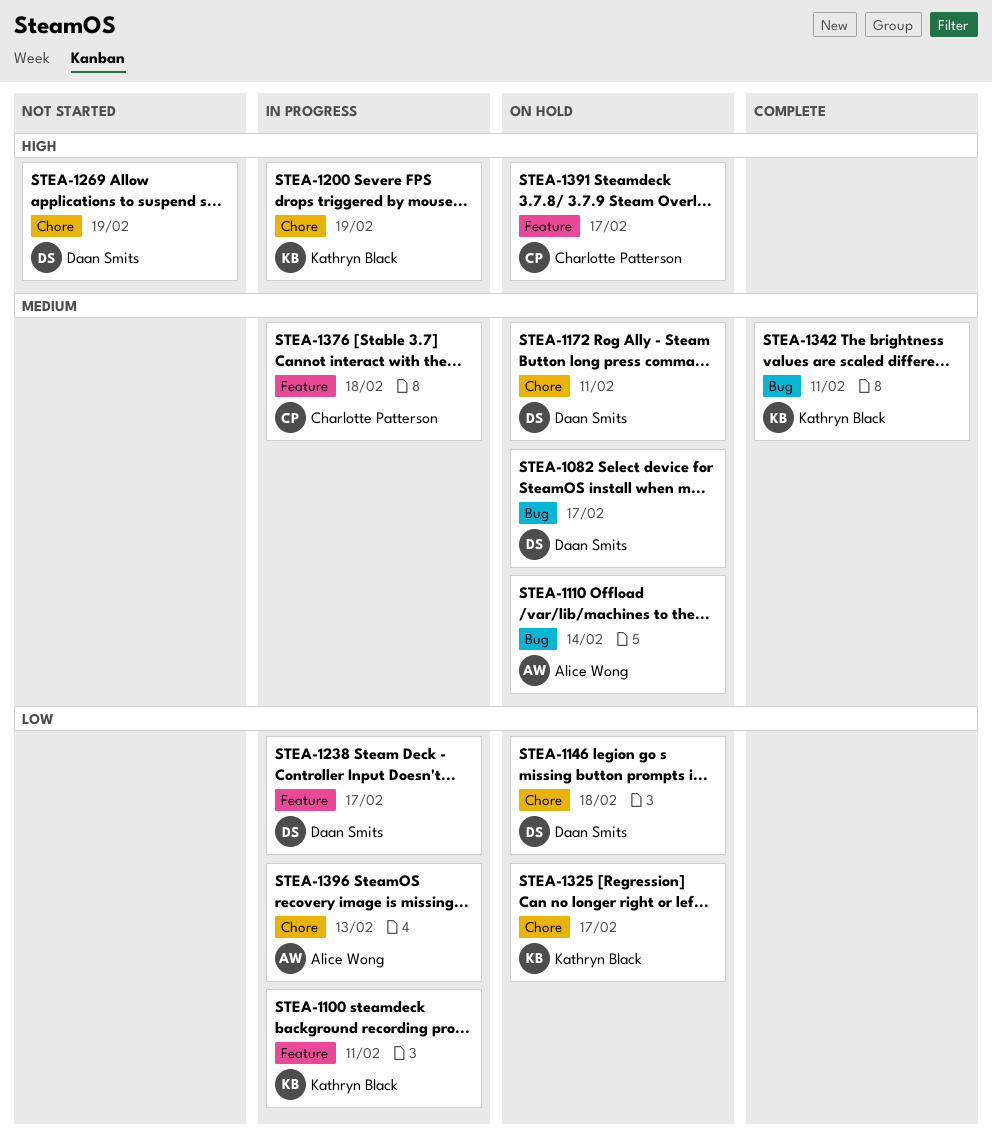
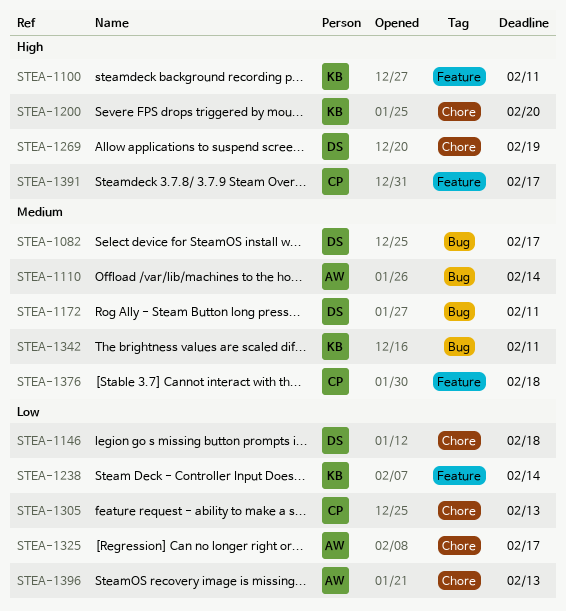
STEA-1100, priority: Low -> High
STEA-1172, label: Chore -> Bug
STEA-1200, due: Feb 19 -> Feb 20
STEA-1238, owner: Daan Smits -> Kathryn Black
STEA-1238, due: Feb 17 -> Feb 14
STEA-1305: none -> present
STEA-1325, owner: Kathryn Black -> Alice Wong

